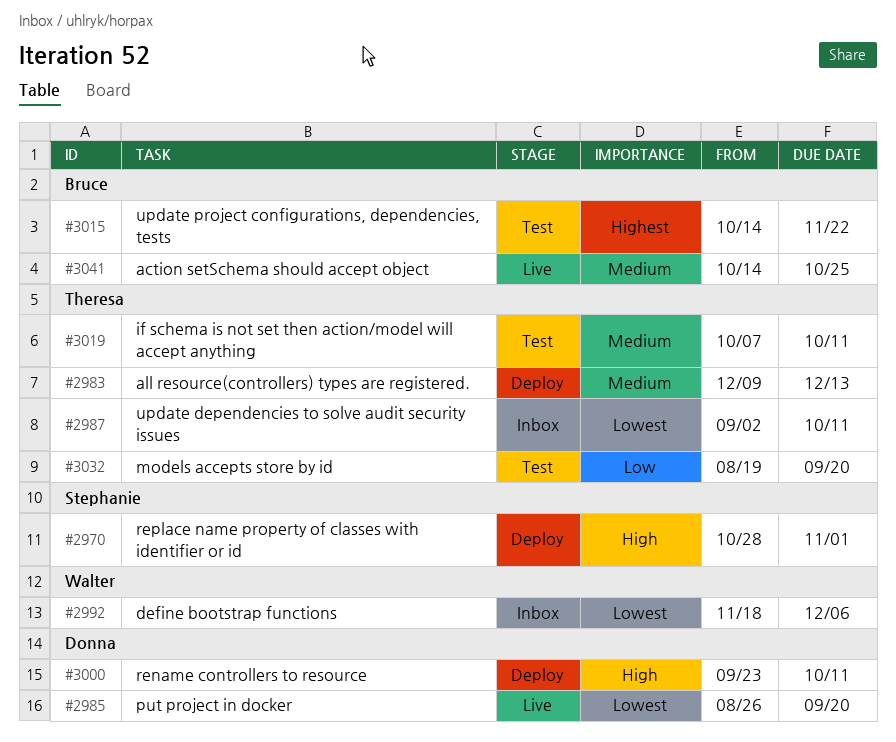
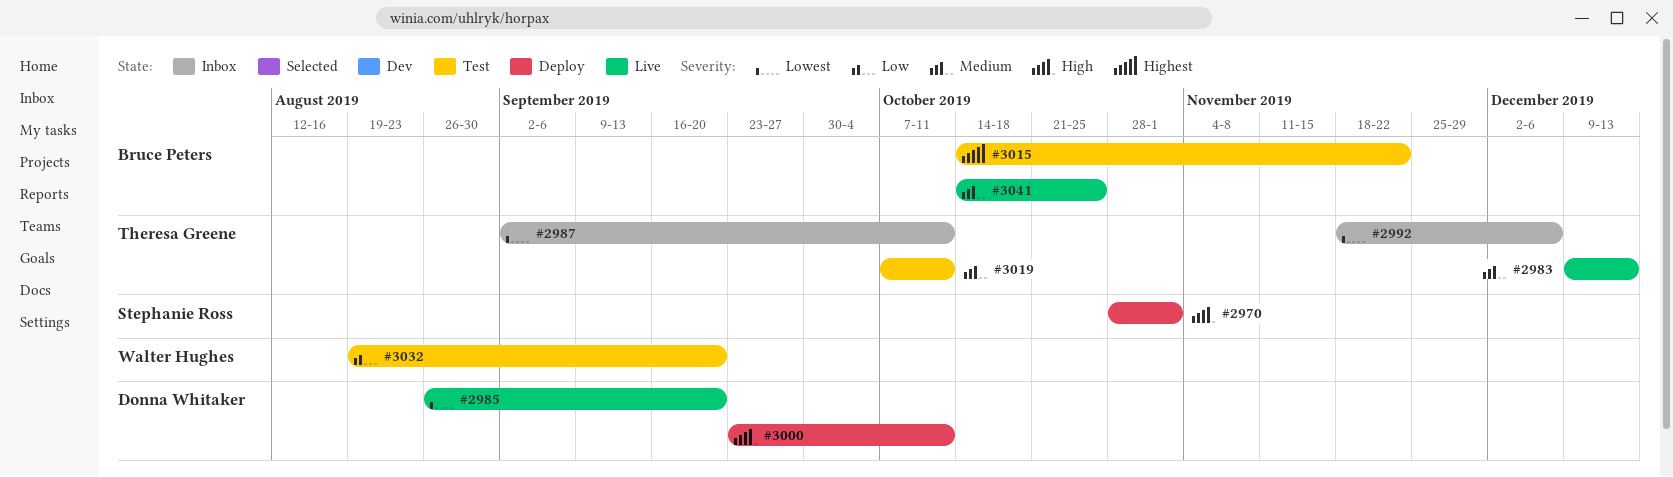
#2983, status: Deploy -> Live
#2992, owner: Walter Hughes -> Theresa Greene
#3032, owner: Theresa Greene -> Walter Hughes

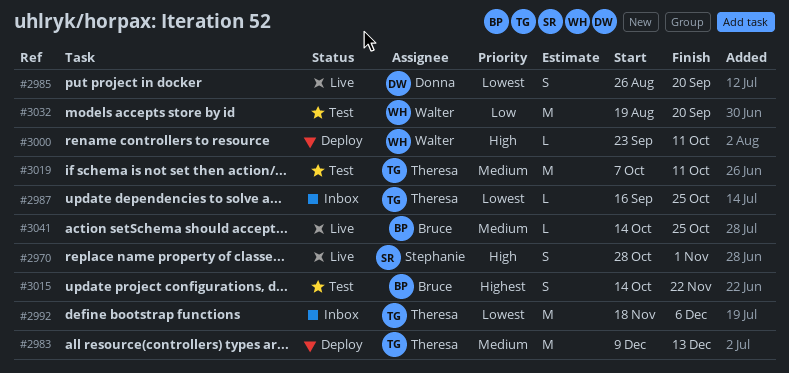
#2970, status: Deploy -> Live
#2983, status: Live -> Deploy
#2987, start: Sep 2 -> Sep 16
#2987, due: Oct 11 -> Oct 25
#3000, owner: Donna Whitaker -> Walter Hughes

